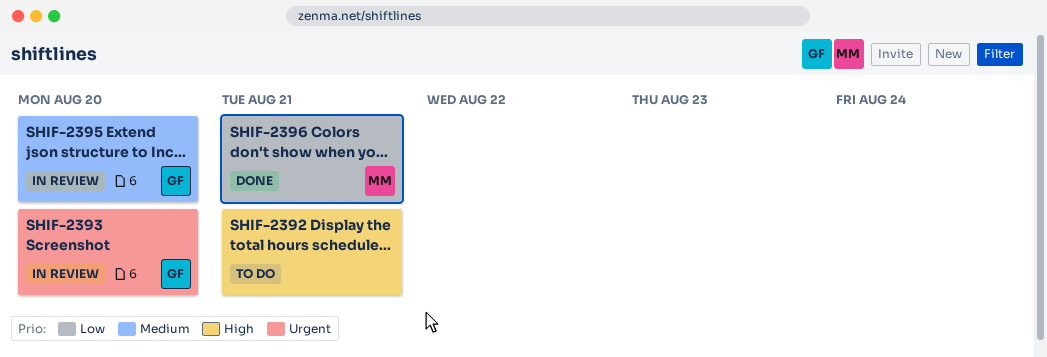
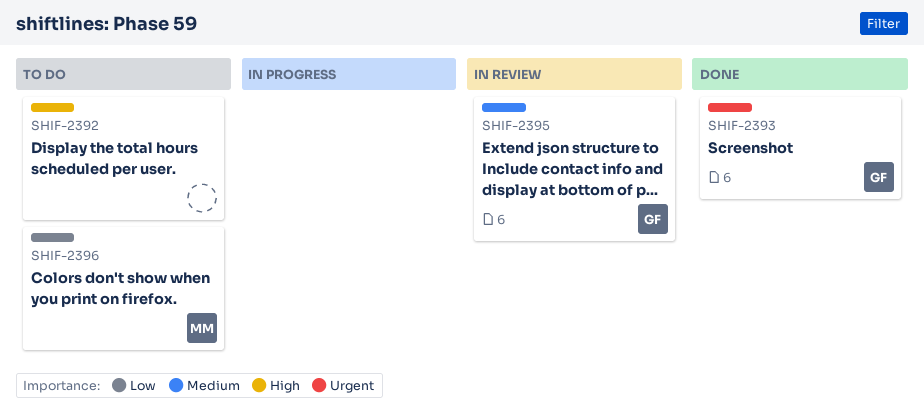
SHIF-2393, status: In review -> Done
SHIF-2396, status: Done -> To do

